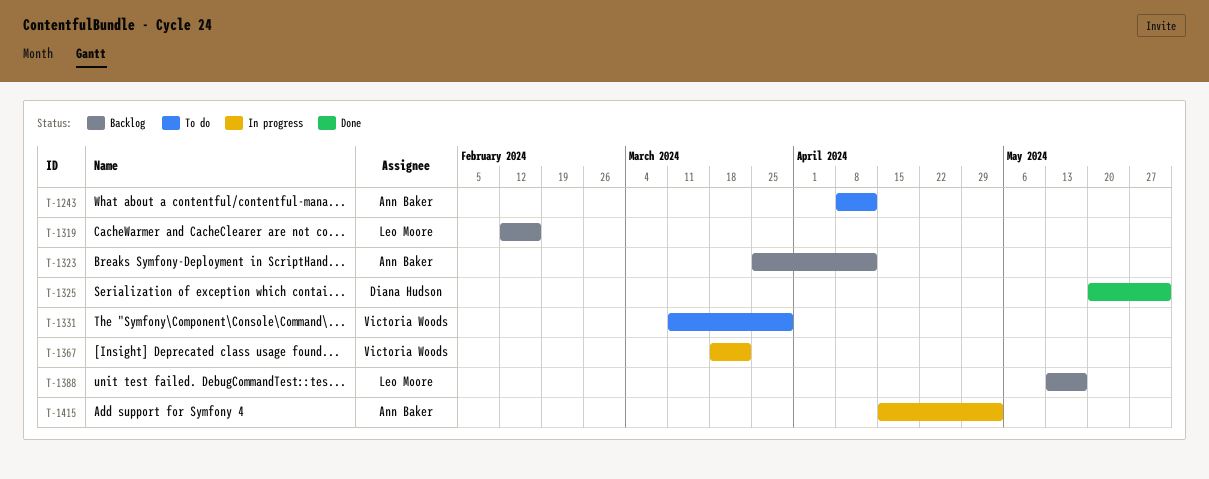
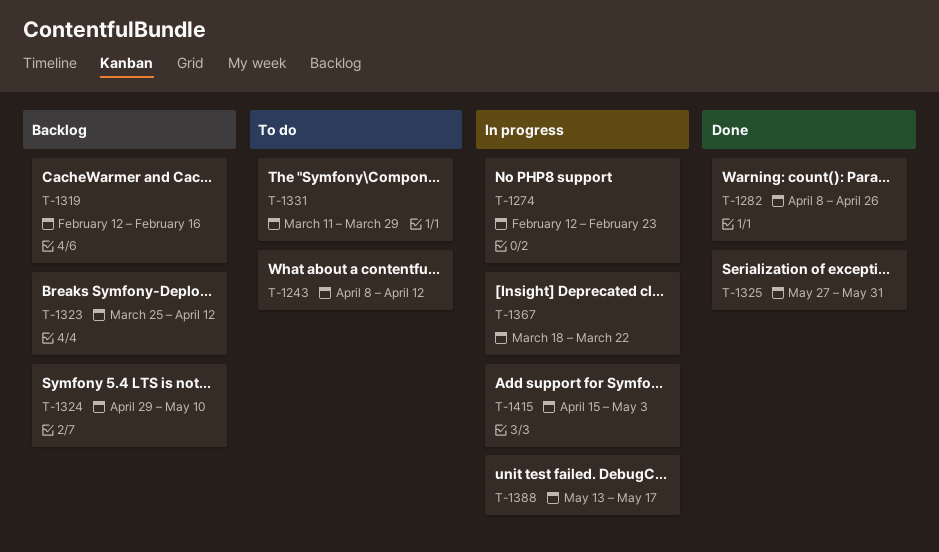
T-1274: none -> present
T-1282: none -> present
T-1324: none -> present
T-1325, start: May 20 -> May 27
T-1388, status: Backlog -> In progress

